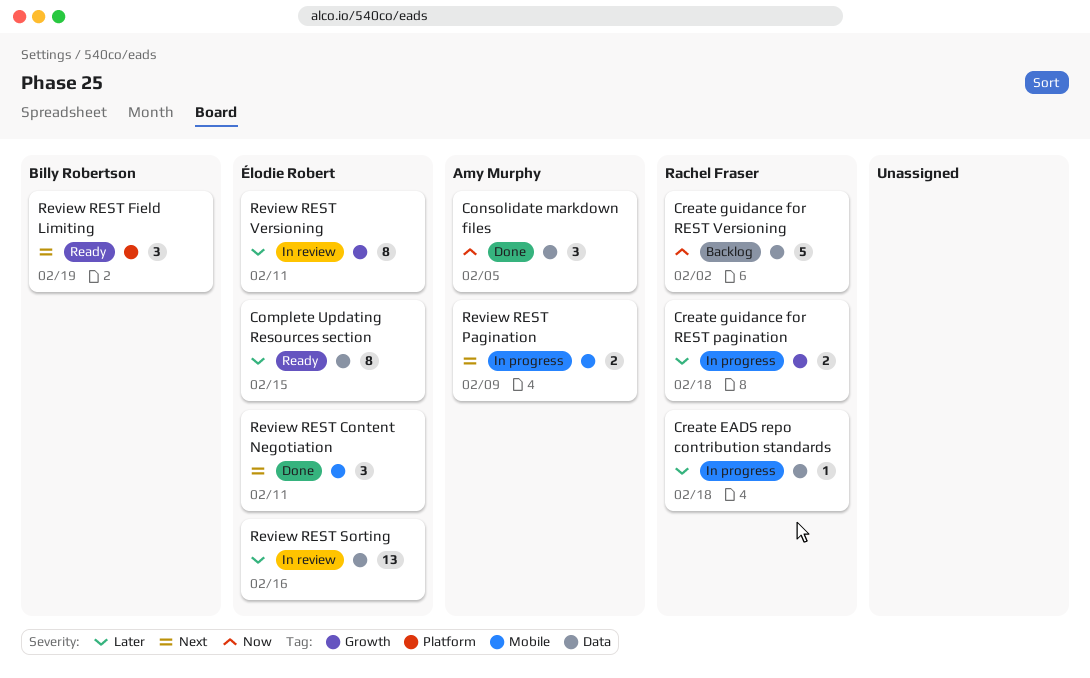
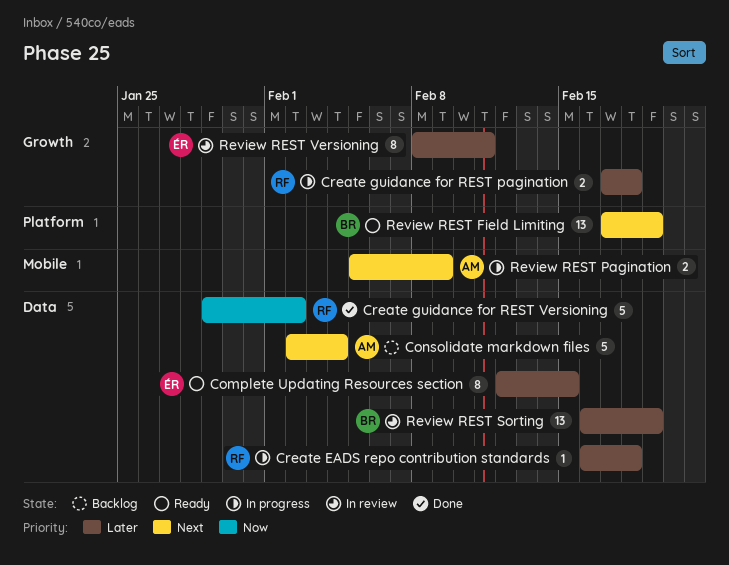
Consolidate markdown files, status: Done -> Backlog
Consolidate markdown files, priority: Now -> Next
Consolidate markdown files, estimate: 3 -> 5
Consolidate markdown files, due: Feb 5 -> Feb 4
Create guidance for REST Versioning, status: Backlog -> Done
Review REST Content Negotiation: present -> none
Review REST Field Limiting, estimate: 3 -> 13
Review REST Sorting, owner: Élodie Robert -> Billy Robertson
Review REST Sorting, due: Feb 16 -> Feb 19

